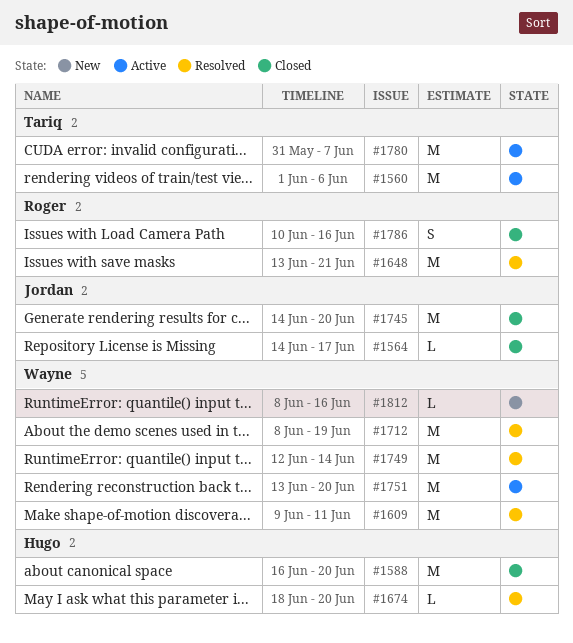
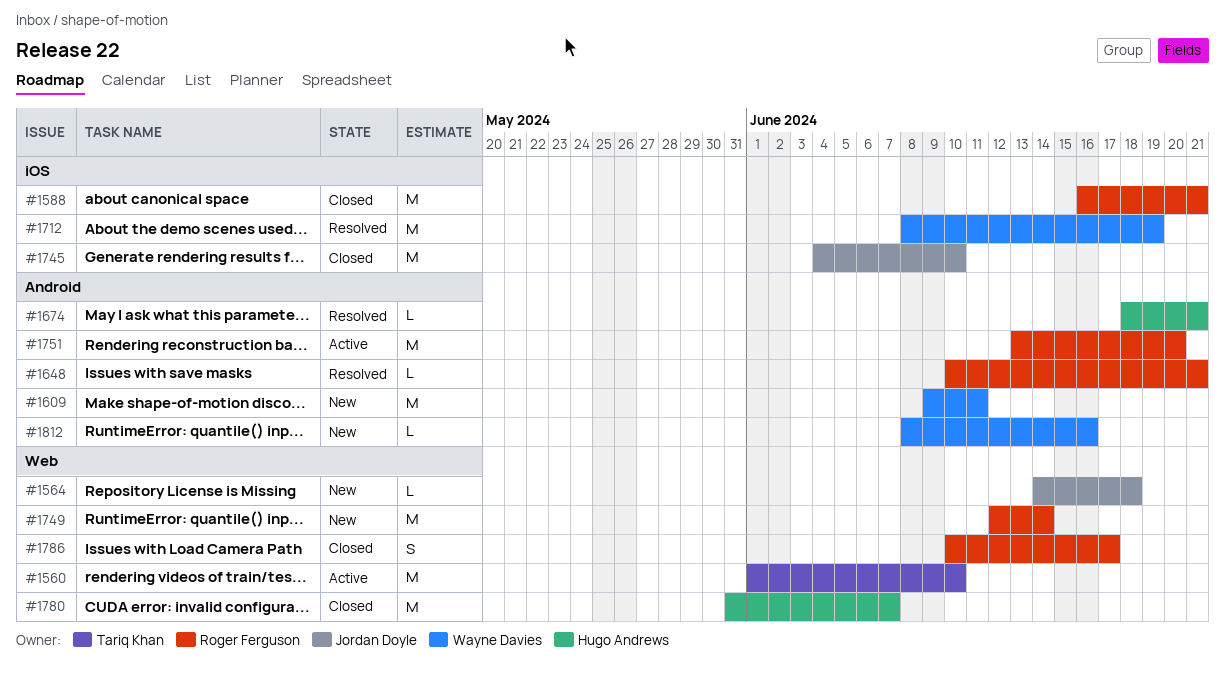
#1560, due: Jun 6 -> Jun 10
#1564, status: Closed -> New
#1564, due: Jun 17 -> Jun 18
#1588, owner: Hugo Andrews -> Roger Ferguson
#1588, due: Jun 20 -> Jun 21
#1609, status: Resolved -> New
#1648, estimate: M -> L
#1648, start: Jun 13 -> Jun 10
#1674, due: Jun 20 -> Jun 21
#1745, start: Jun 14 -> Jun 4
#1745, due: Jun 20 -> Jun 10
#1749, status: Resolved -> New
#1749, owner: Wayne Davies -> Roger Ferguson
#1751, owner: Wayne Davies -> Roger Ferguson
#1780, status: Active -> Closed
#1780, owner: Tariq Khan -> Hugo Andrews
#1786, due: Jun 16 -> Jun 17

